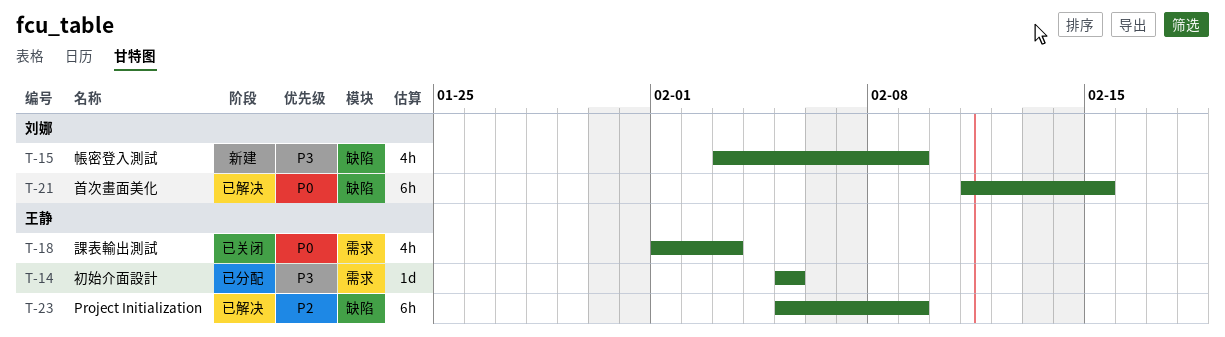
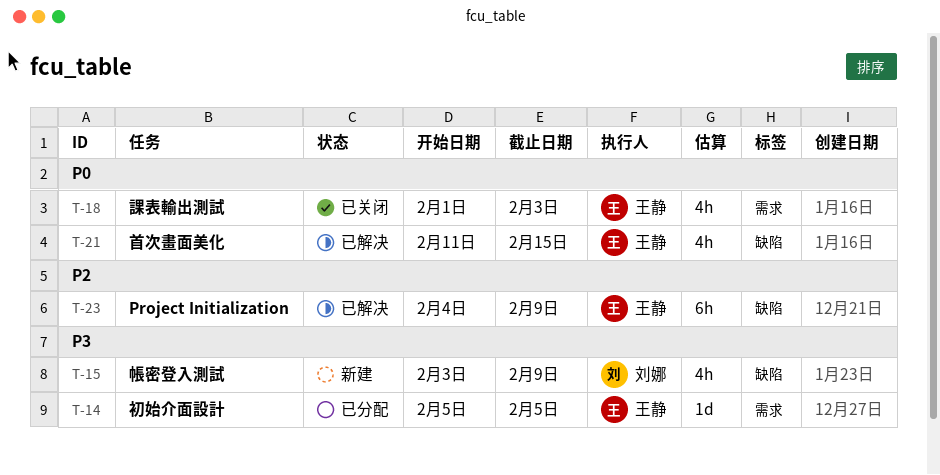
T-21, owner: 刘娜 -> 王静
T-21, estimate: 6h -> 4h
T-23, start: Feb 5 -> Feb 4

